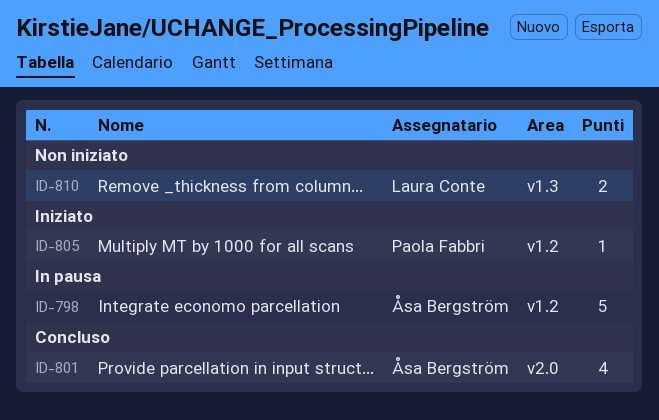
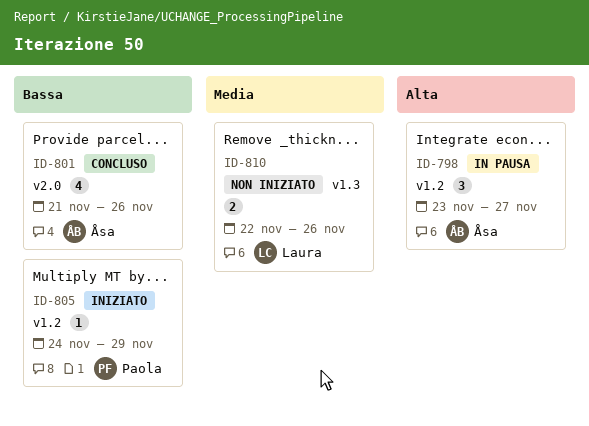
ID-798, estimate: 5 -> 3

